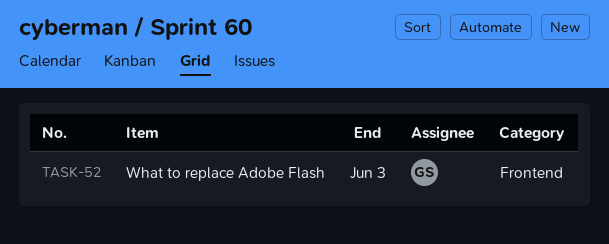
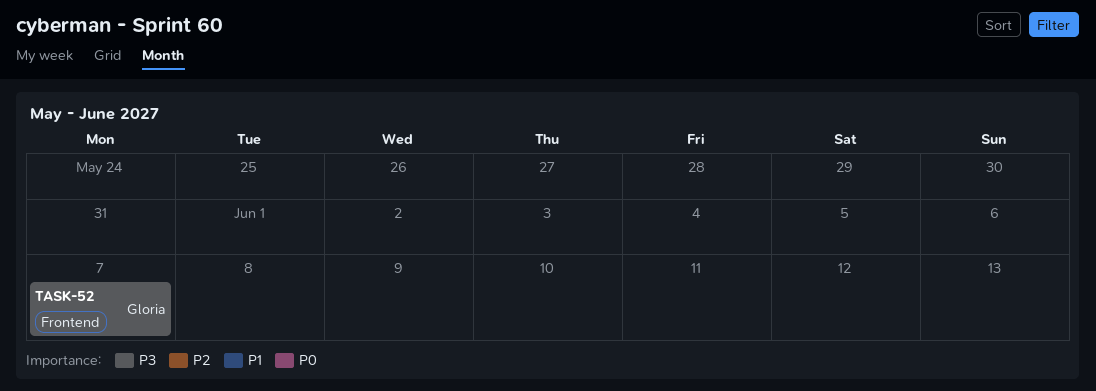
TASK-52, due: Jun 3 -> Jun 7

